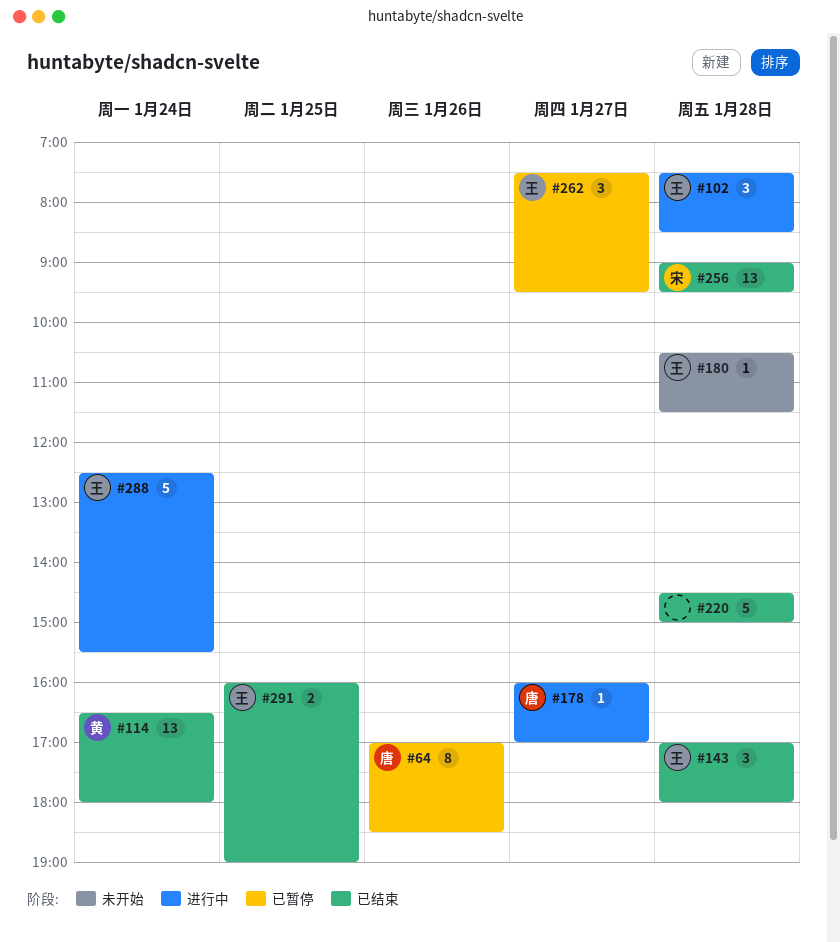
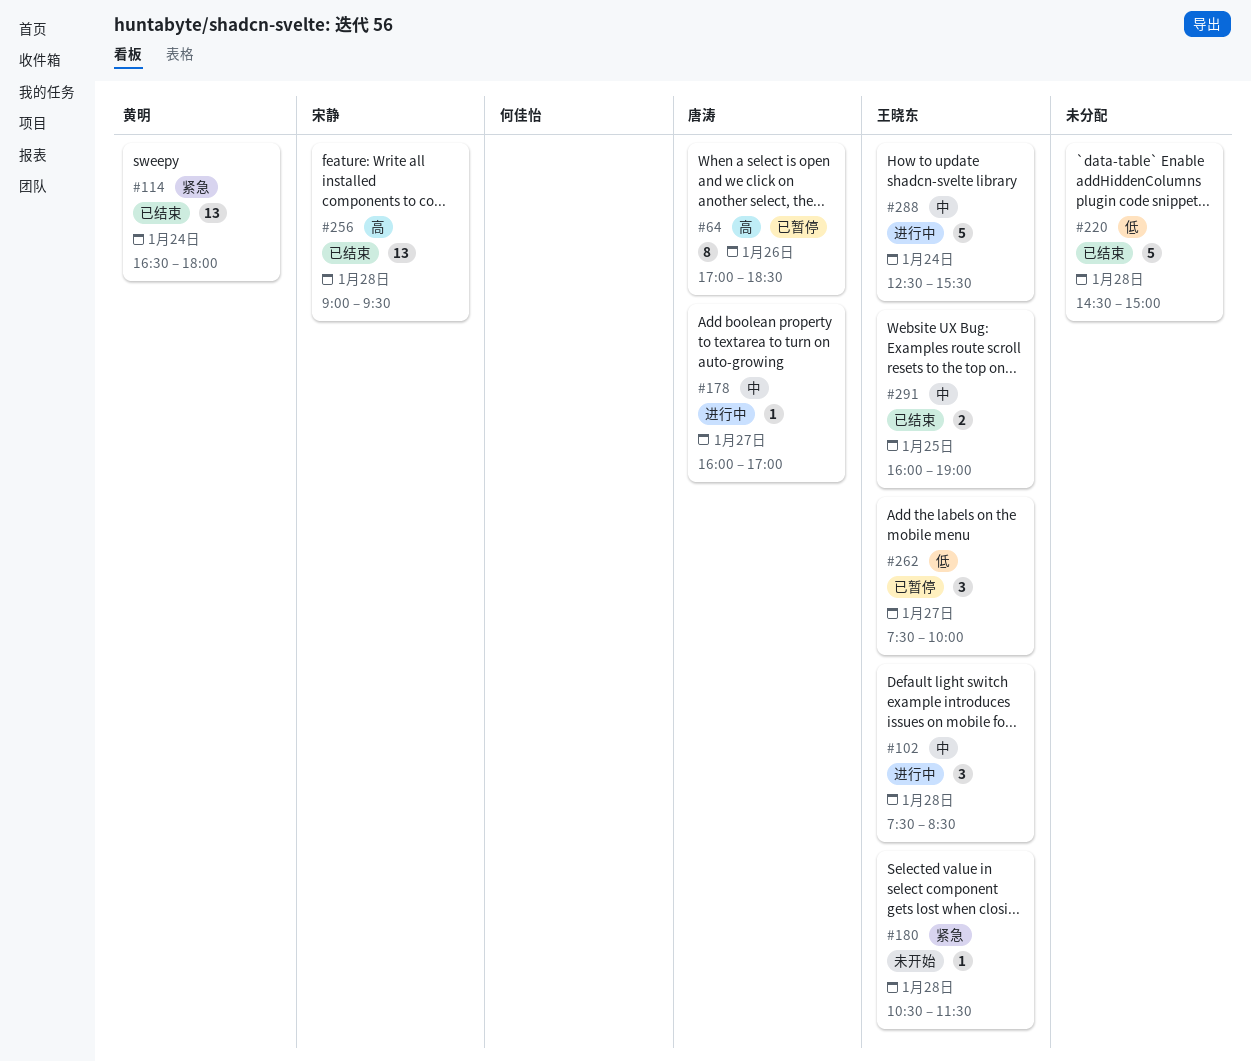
#143: present -> none
#262, ends: 09:30 -> 10:00

